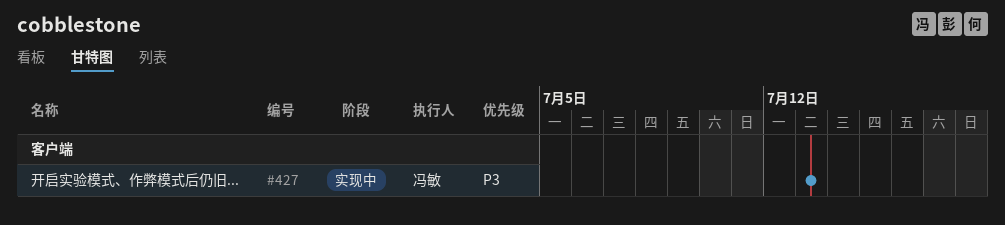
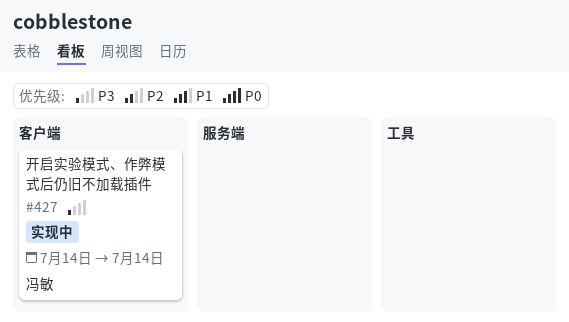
#427, start: Jul 13 -> Jul 14
#427, due: Jul 13 -> Jul 14

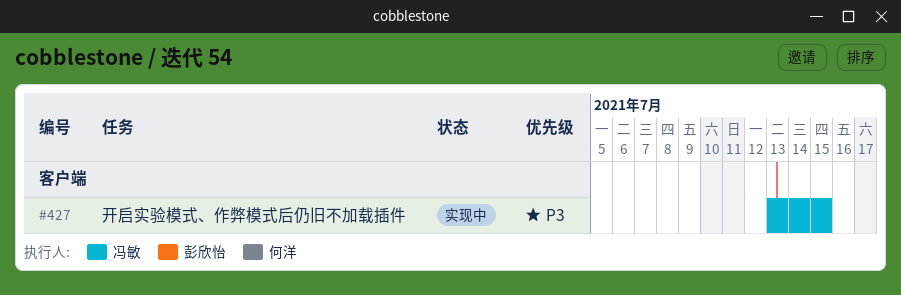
#427, start: Jul 14 -> Jul 13
#427, due: Jul 14 -> Jul 15

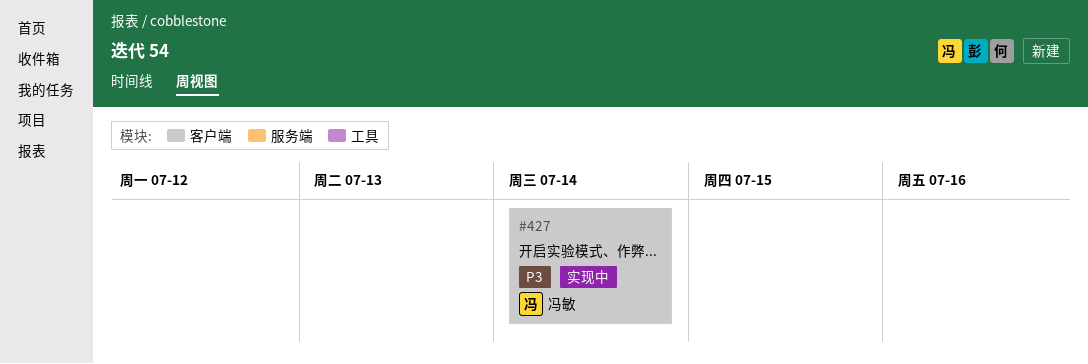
#427, due: Jul 15 -> Jul 14

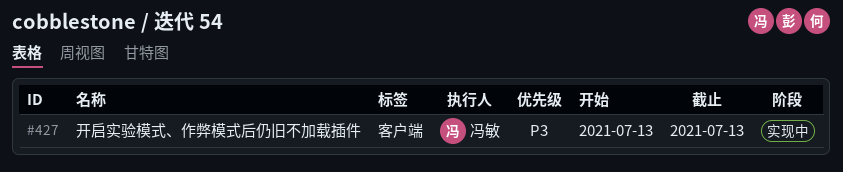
#427, due: Jul 14 -> Jul 13

